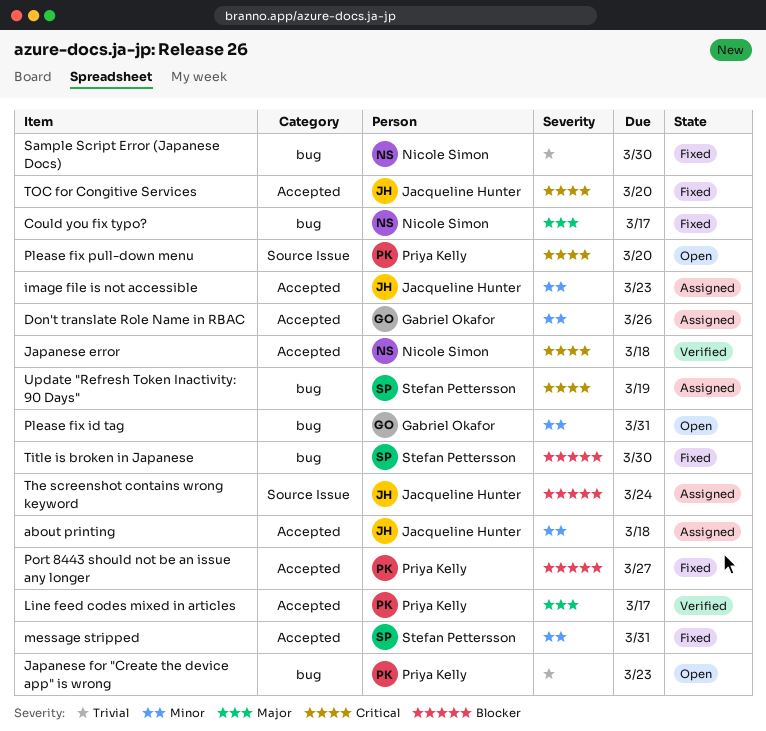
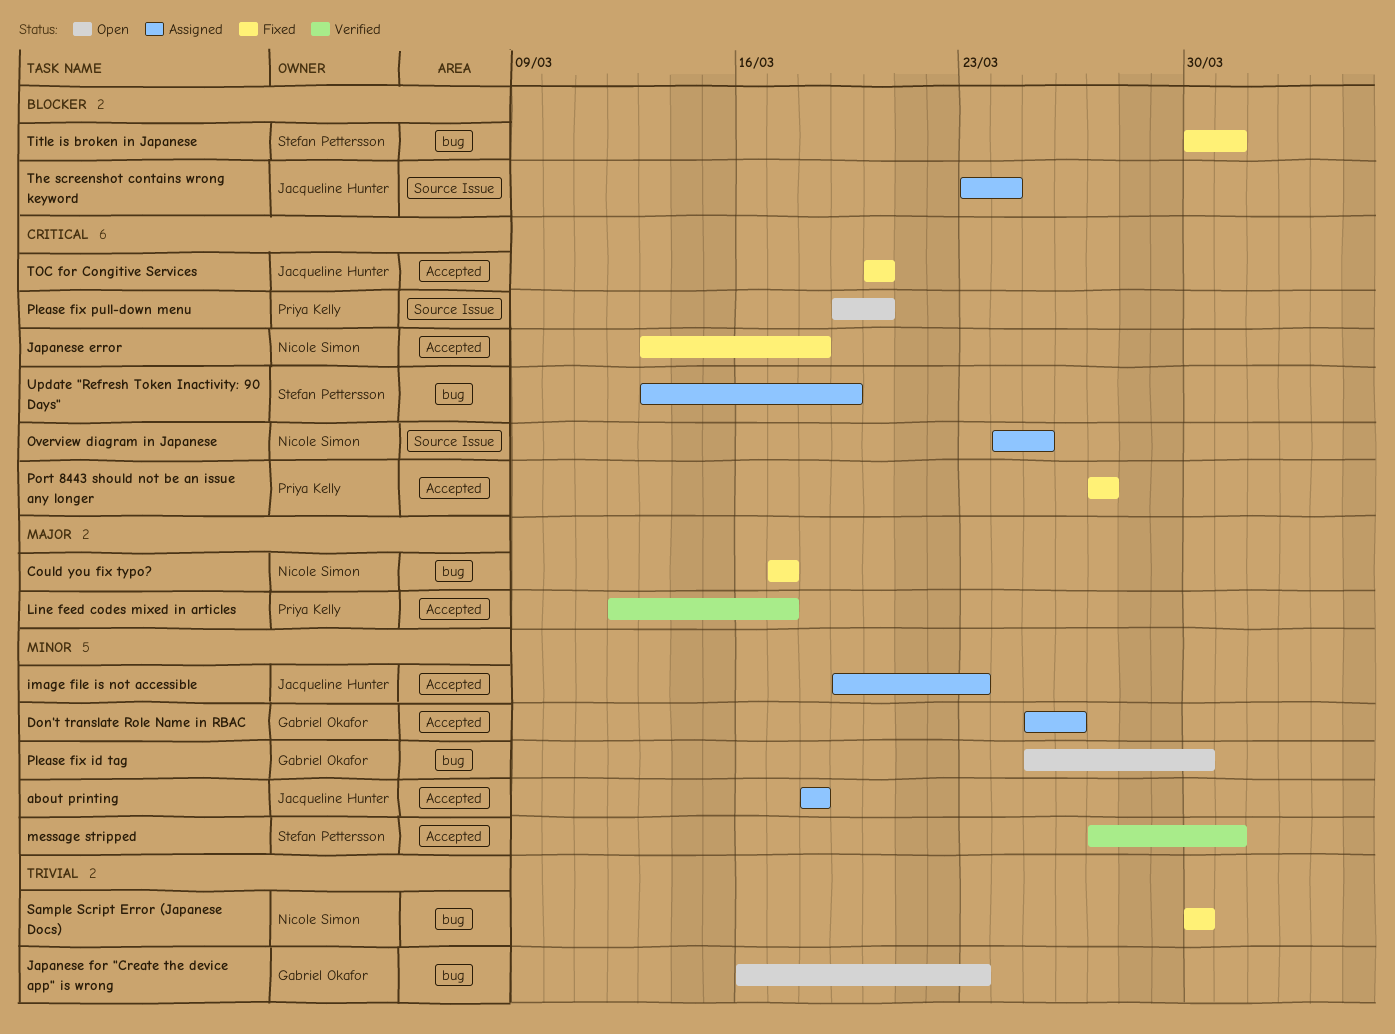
Japanese error, status: Verified -> Fixed
Japanese for "Create the device app" is wrong, owner: Priya Kelly -> Gabriel Okafor
message stripped, status: Fixed -> Verified
Overview diagram in Japanese: none -> present
Please fix id tag, due: Mar 31 -> Mar 30
Port 8443 should not be an issue any longer, priority: Blocker -> Critical
Title is broken in Japanese, due: Mar 30 -> Mar 31

